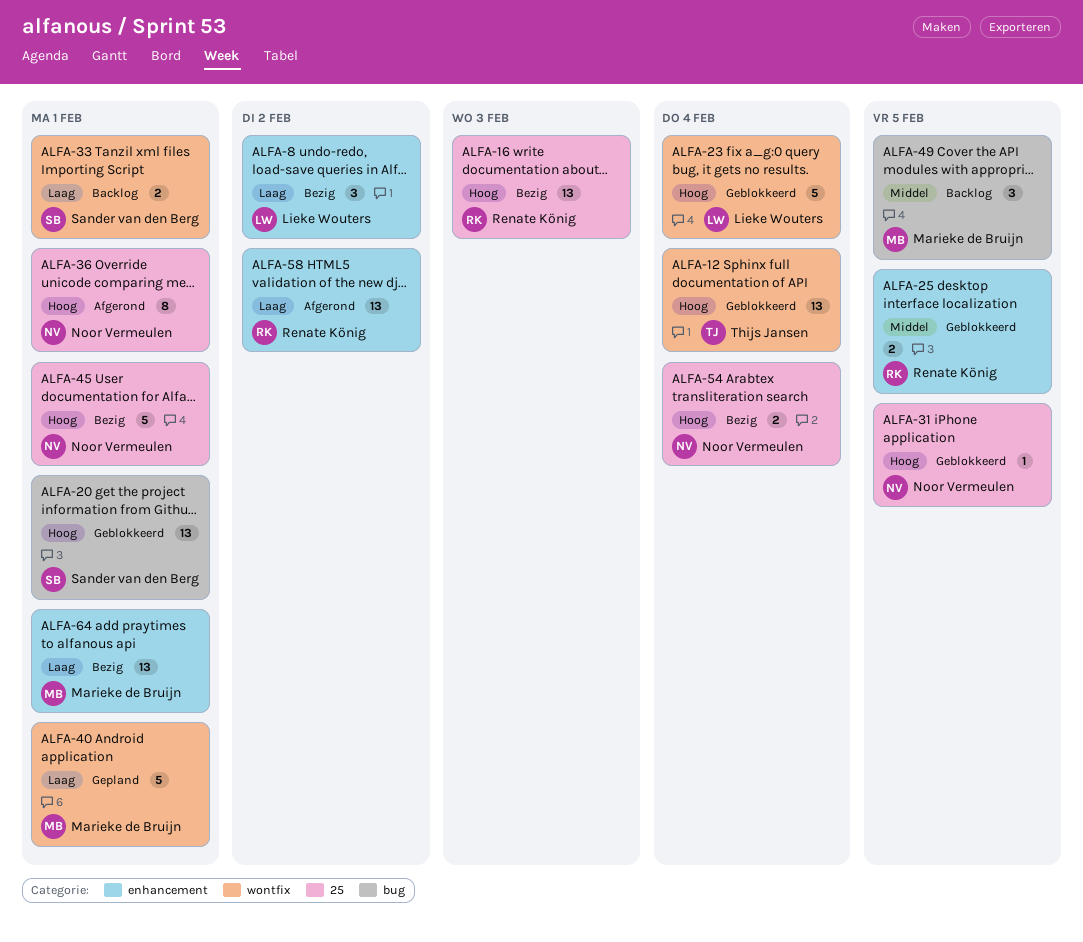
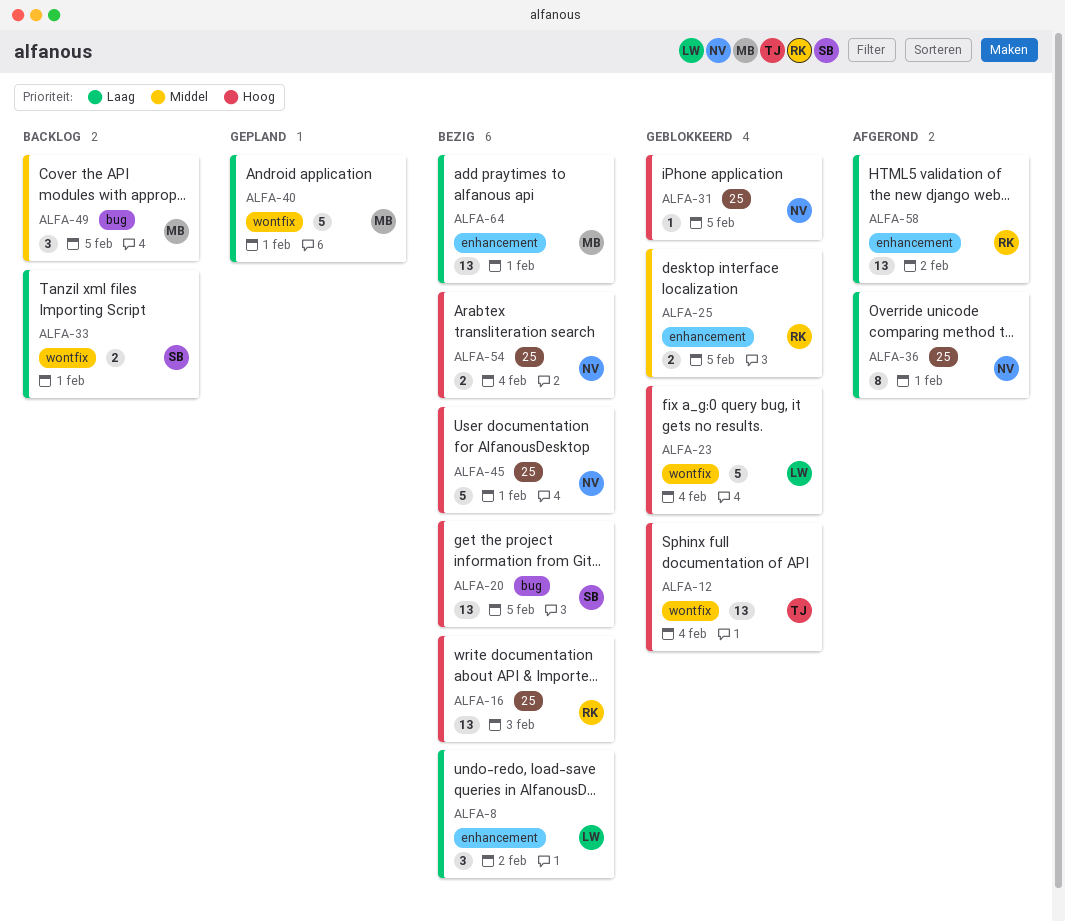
ALFA-20, status: Geblokkeerd -> Bezig
ALFA-20, due: Feb 1 -> Feb 5
ALFA-36, priority: Hoog -> Laag

